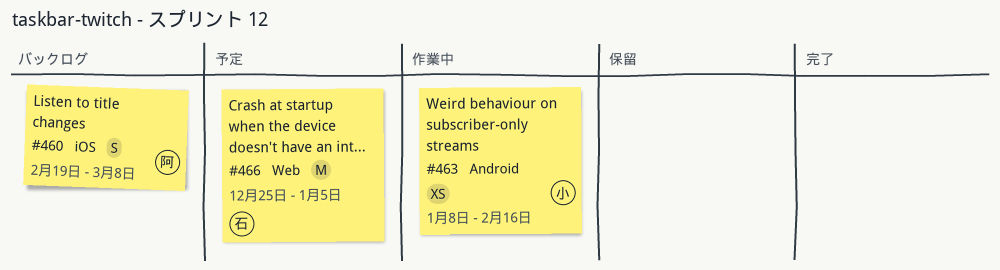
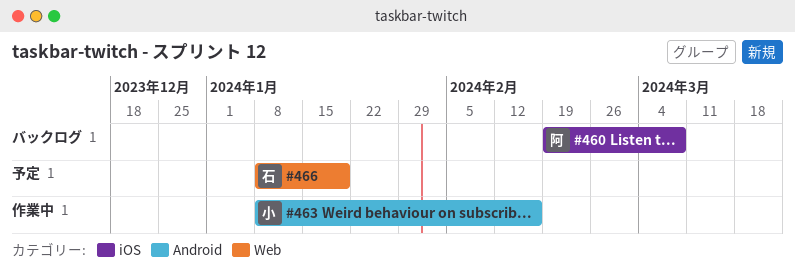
#466, start: Dec 25 -> Jan 8
#466, due: Jan 5 -> Jan 19

